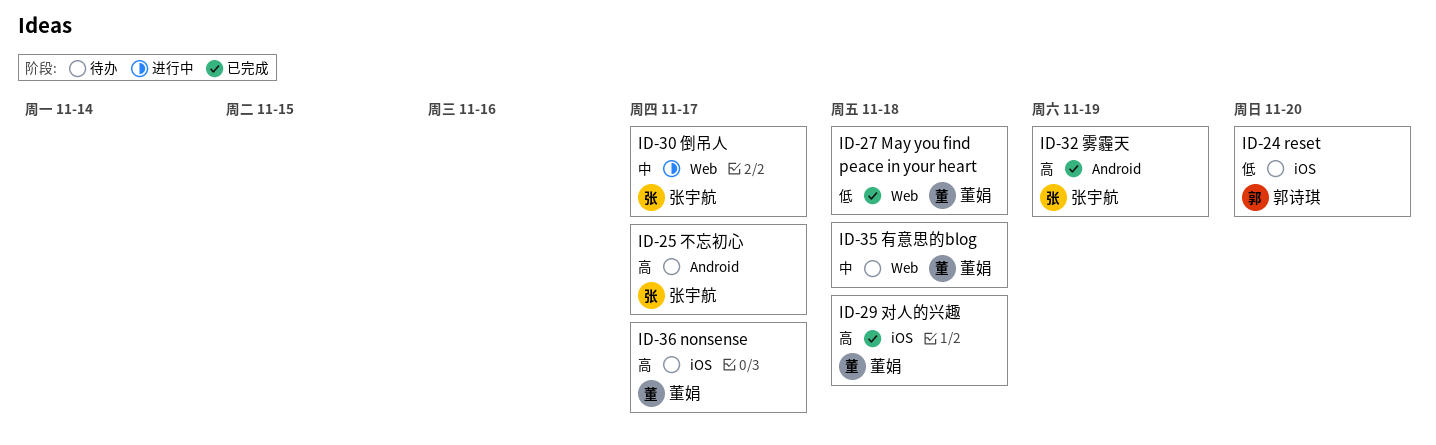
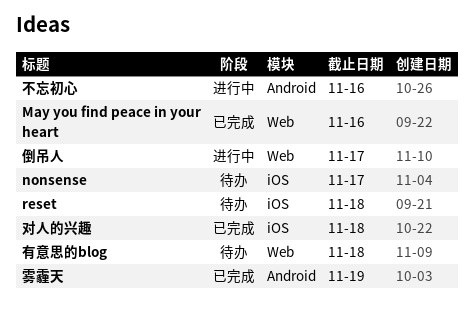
May you find peace in your heart, due: Nov 18 -> Nov 16
reset, due: Nov 20 -> Nov 18
不忘初心, status: 待办 -> 进行中
不忘初心, due: Nov 17 -> Nov 16

